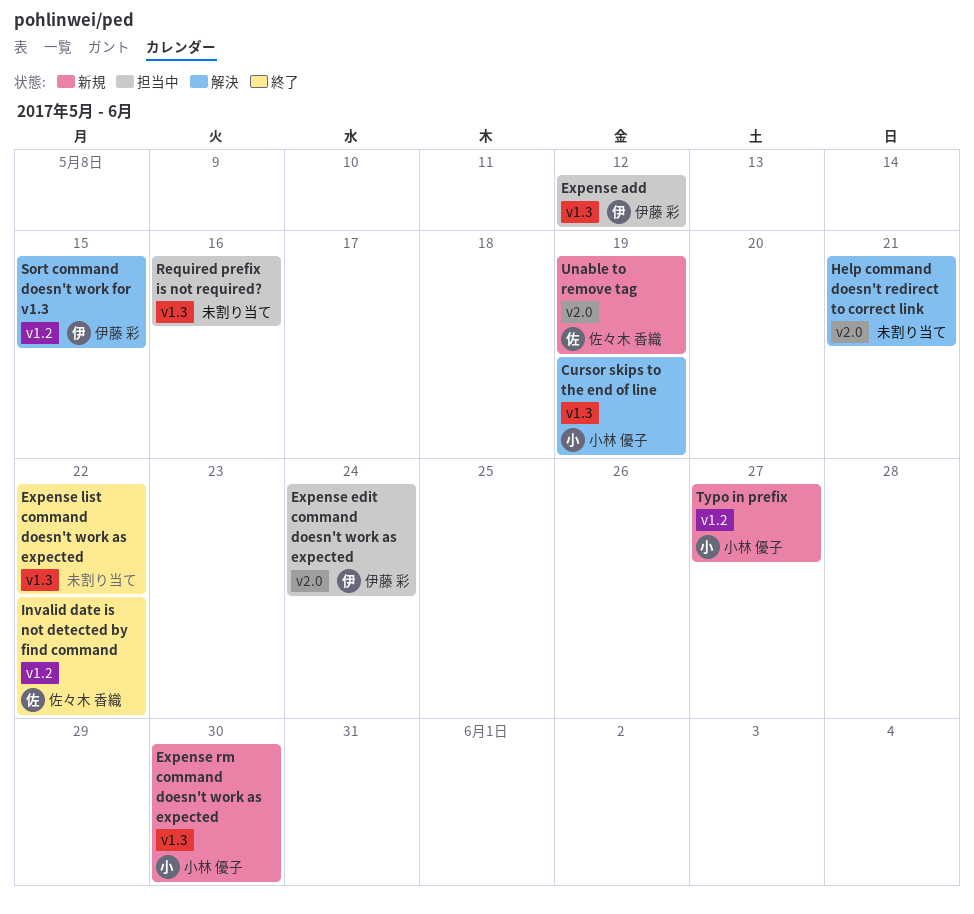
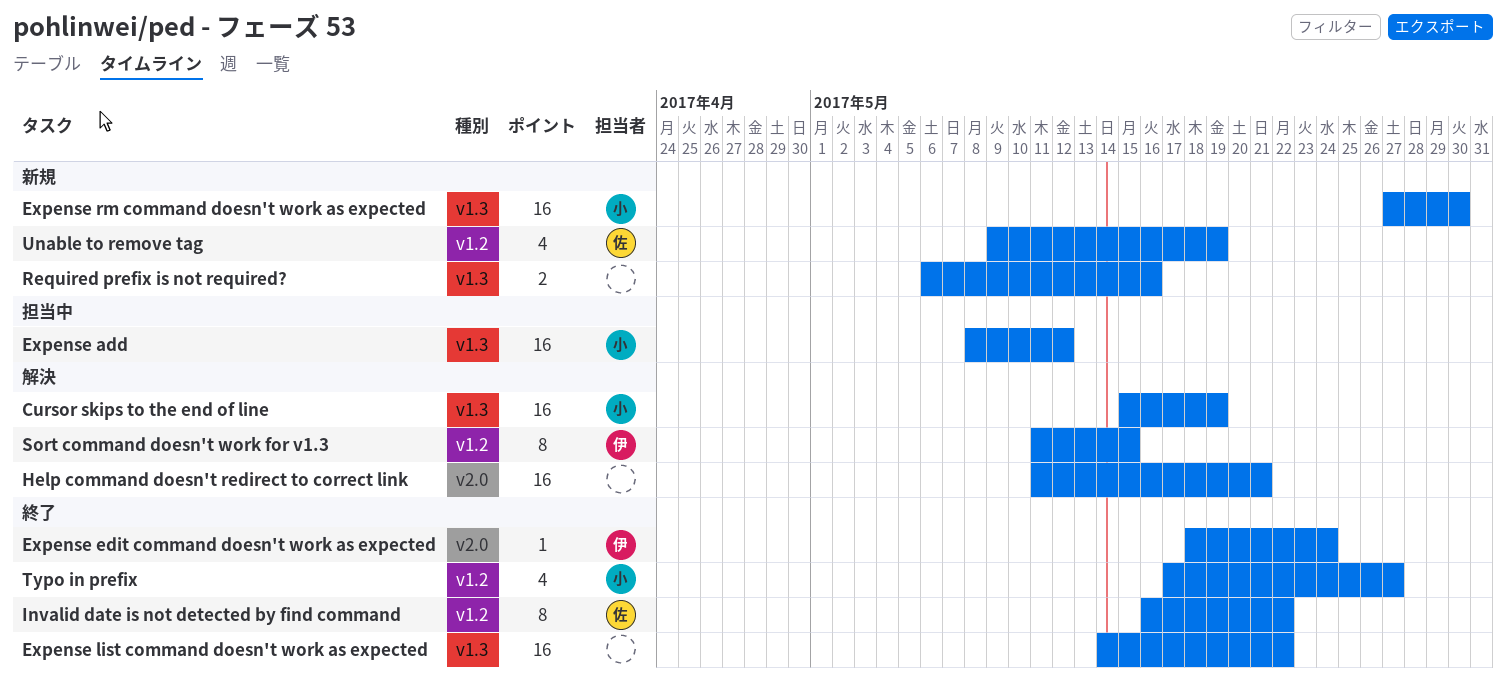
Expense add, owner: 伊藤 彩 -> 小林 優子
Expense edit command doesn't work as expected, status: 担当中 -> 終了
Required prefix is not required?, status: 担当中 -> 新規
Typo in prefix, status: 新規 -> 終了
Unable to remove tag, label: v2.0 -> v1.2

